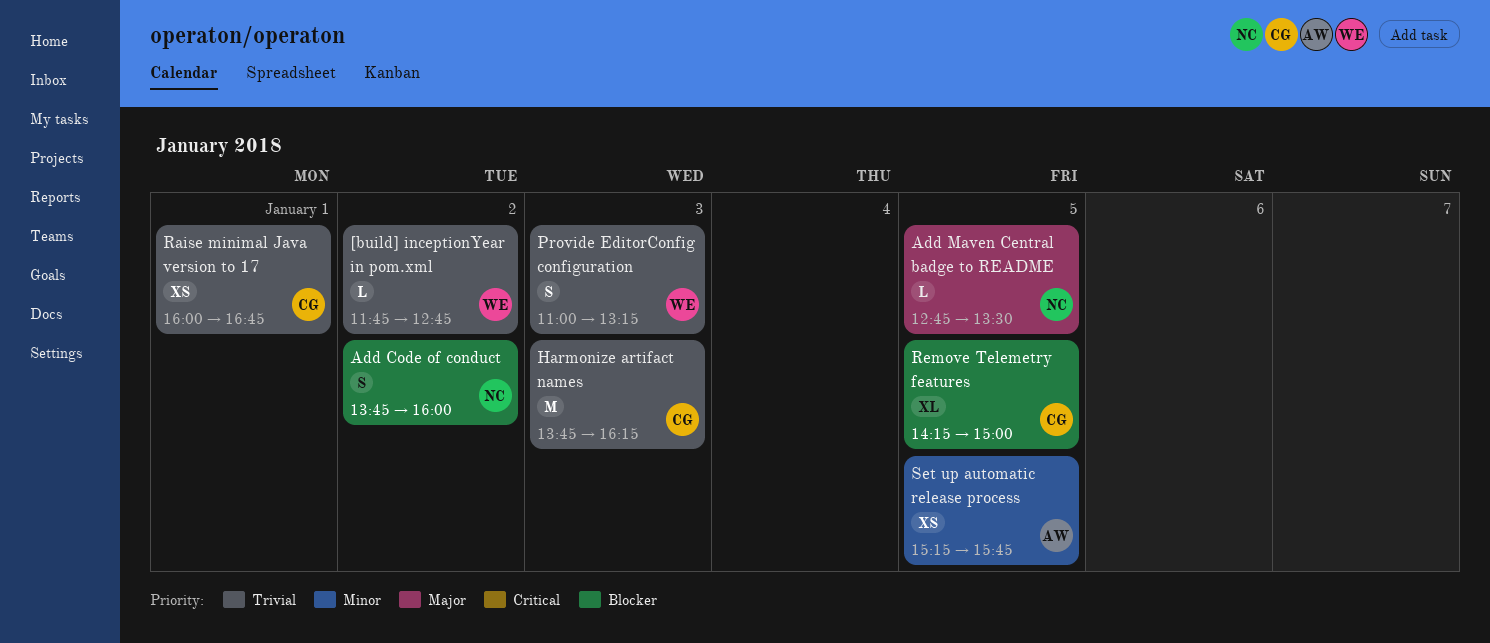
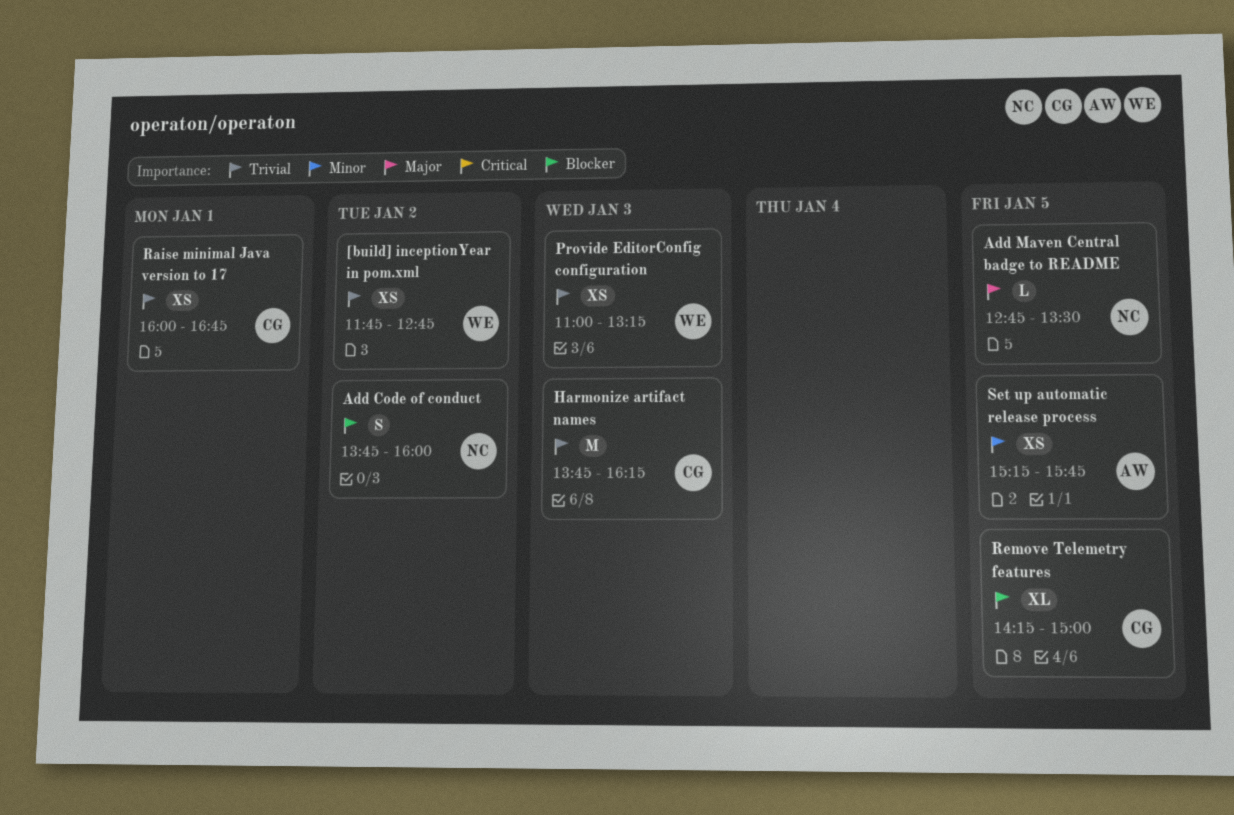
[build] inceptionYear in pom.xml, estimate: L -> XS
Provide EditorConfig configuration, estimate: S -> XS

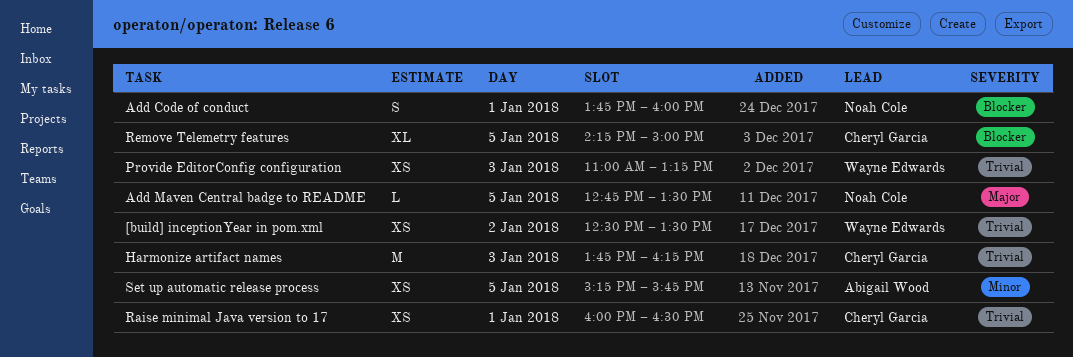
[build] inceptionYear in pom.xml, begins: 11:45 -> 12:30
[build] inceptionYear in pom.xml, ends: 12:45 -> 13:30
Add Code of conduct, day: Jan 2 -> Jan 1
Raise minimal Java version to 17, ends: 16:45 -> 16:30

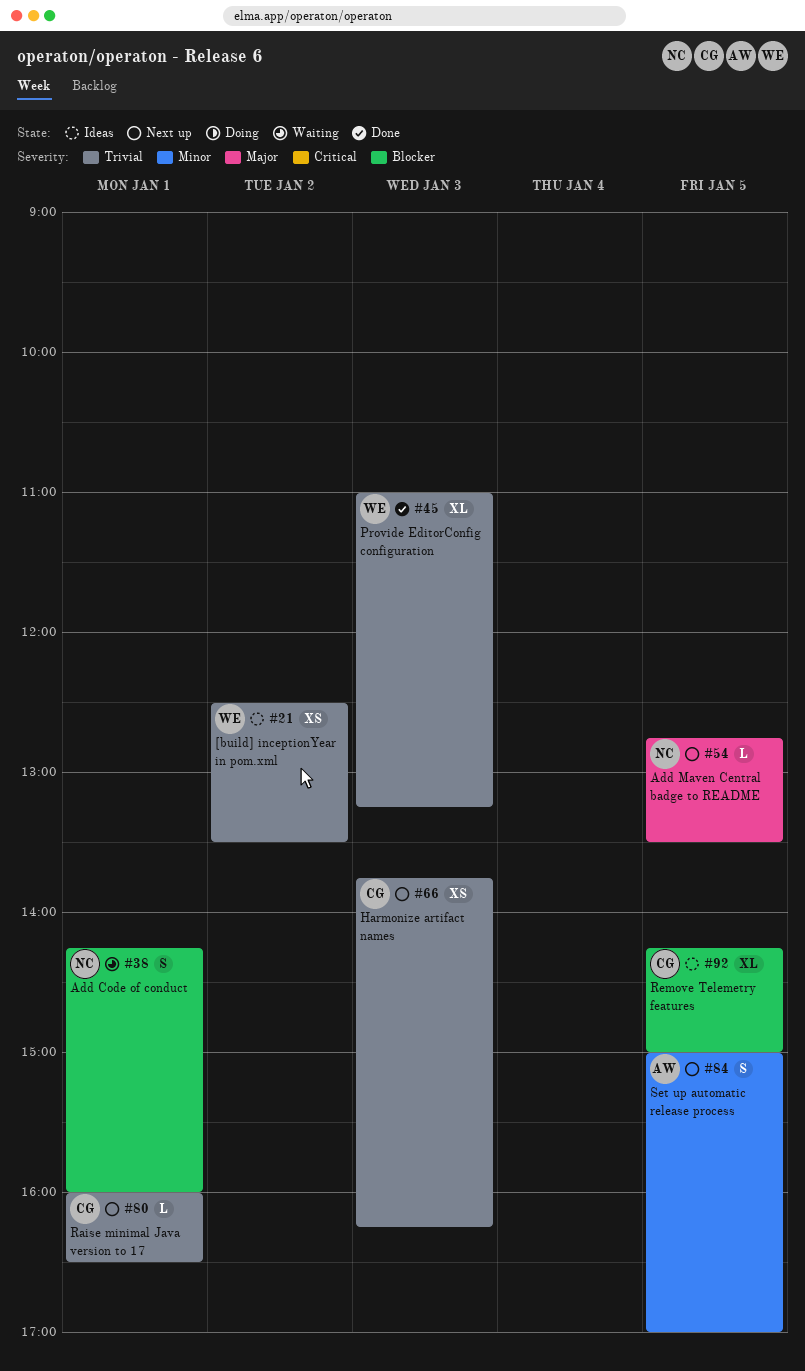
Add Code of conduct, begins: 13:45 -> 14:15
Harmonize artifact names, estimate: M -> XS
Provide EditorConfig configuration, estimate: XS -> XL
Raise minimal Java version to 17, estimate: XS -> L
Set up automatic release process, estimate: XS -> S
Set up automatic release process, begins: 15:15 -> 15:00
Set up automatic release process, ends: 15:45 -> 17:00

